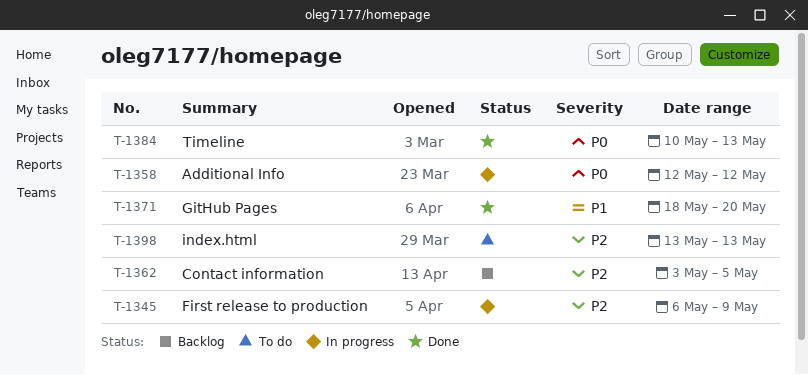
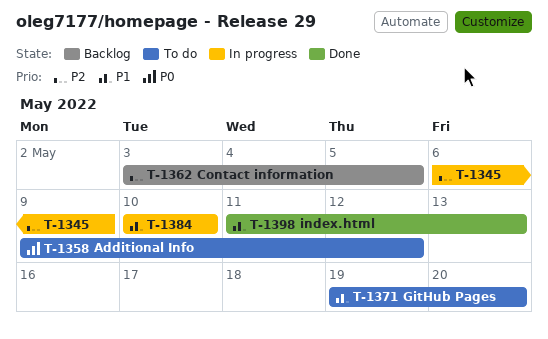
T-1358, status: In progress -> To do
T-1358, start: May 12 -> May 9
T-1371, status: Done -> To do
T-1371, start: May 18 -> May 19
T-1384, status: Done -> In progress
T-1384, priority: P0 -> P1
T-1384, due: May 13 -> May 10
T-1398, status: To do -> Done
T-1398, priority: P2 -> P1
T-1398, start: May 13 -> May 11

